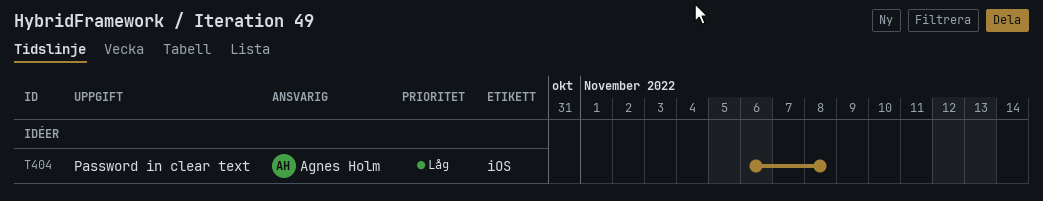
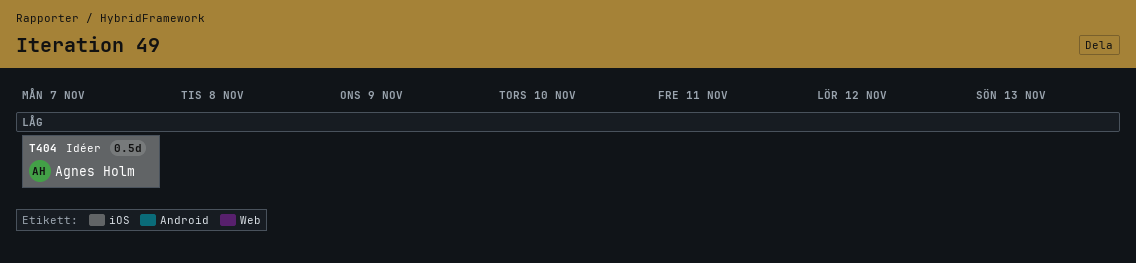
T404, due: Nov 8 -> Nov 7

